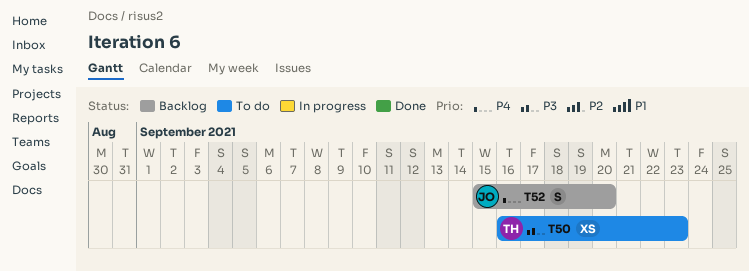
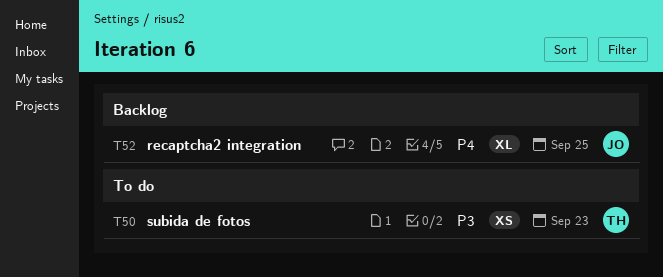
T52, estimate: S -> XL
T52, due: Sep 20 -> Sep 25

